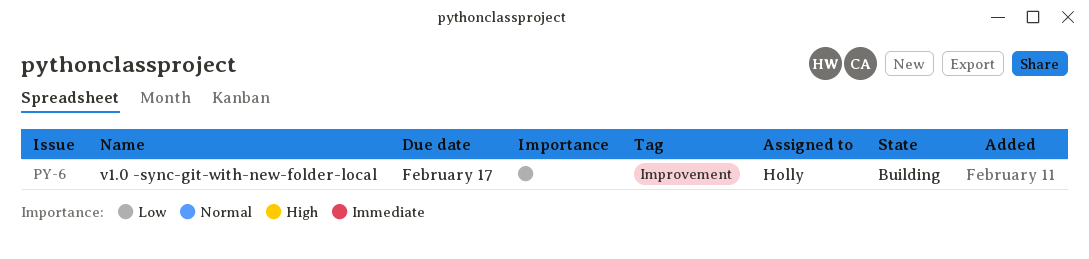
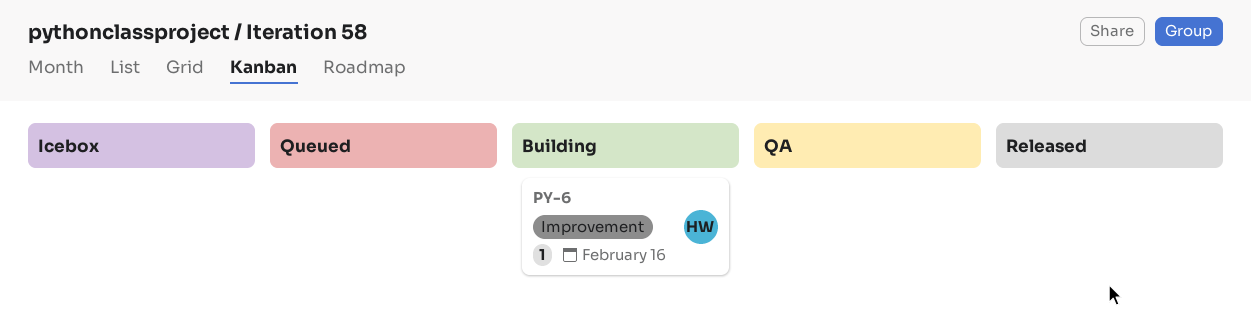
PY-6, due: Feb 17 -> Feb 16

